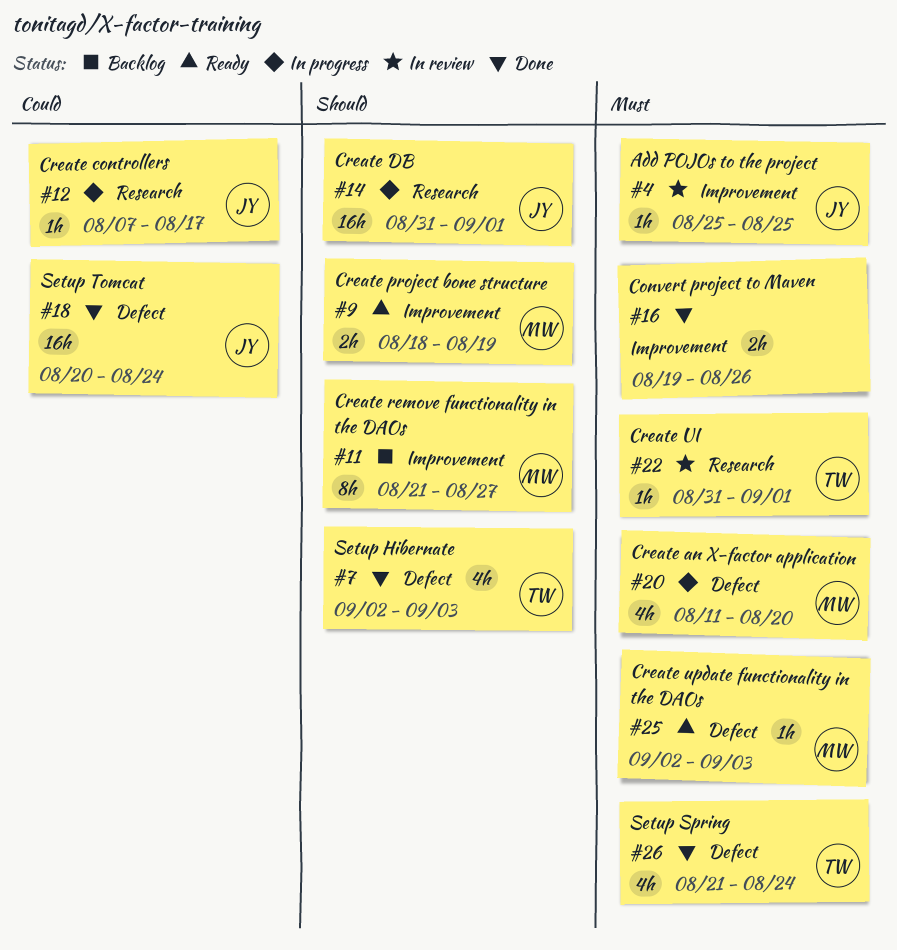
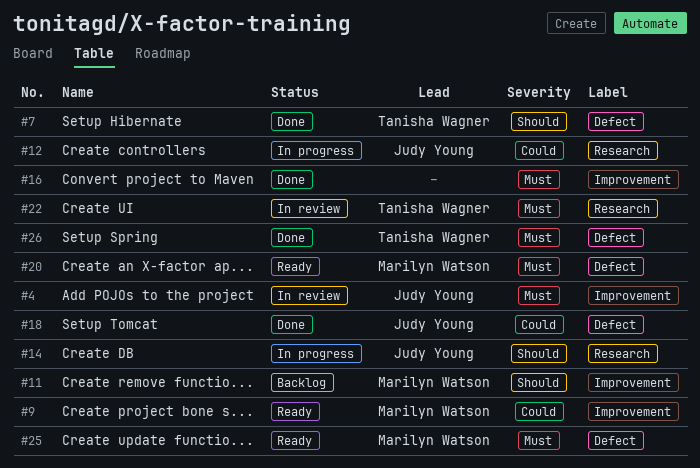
#9, priority: Should -> Could
#20, status: In progress -> Ready

